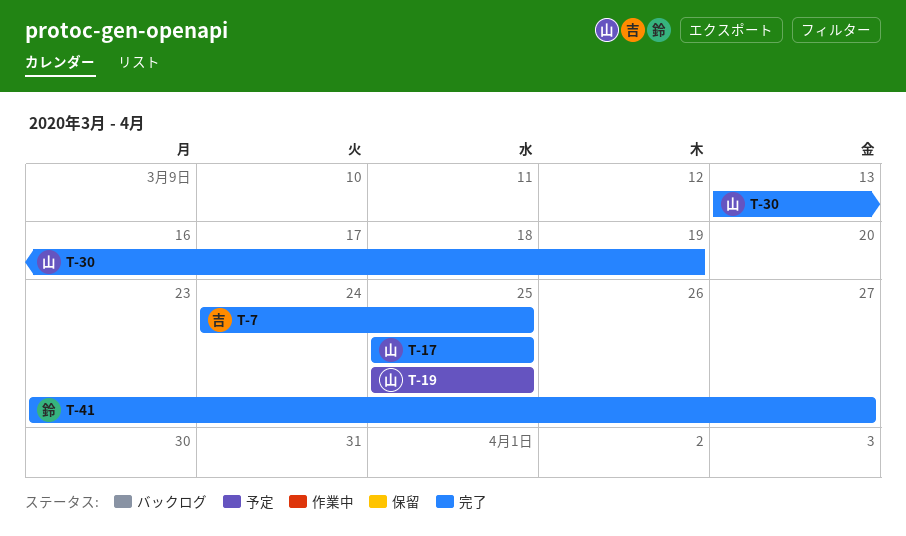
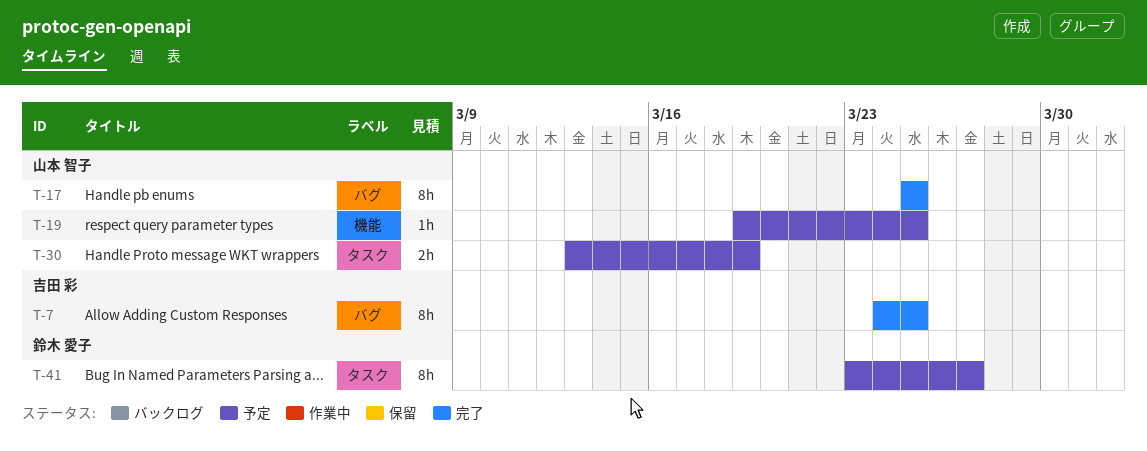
T-19, start: Mar 25 -> Mar 19
T-30, status: 完了 -> 予定
T-41, status: 完了 -> 予定

